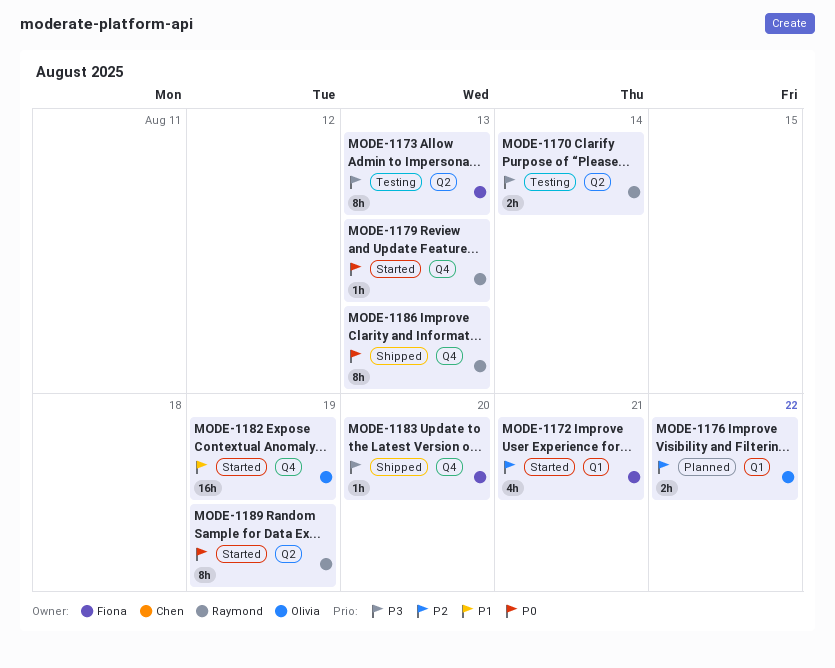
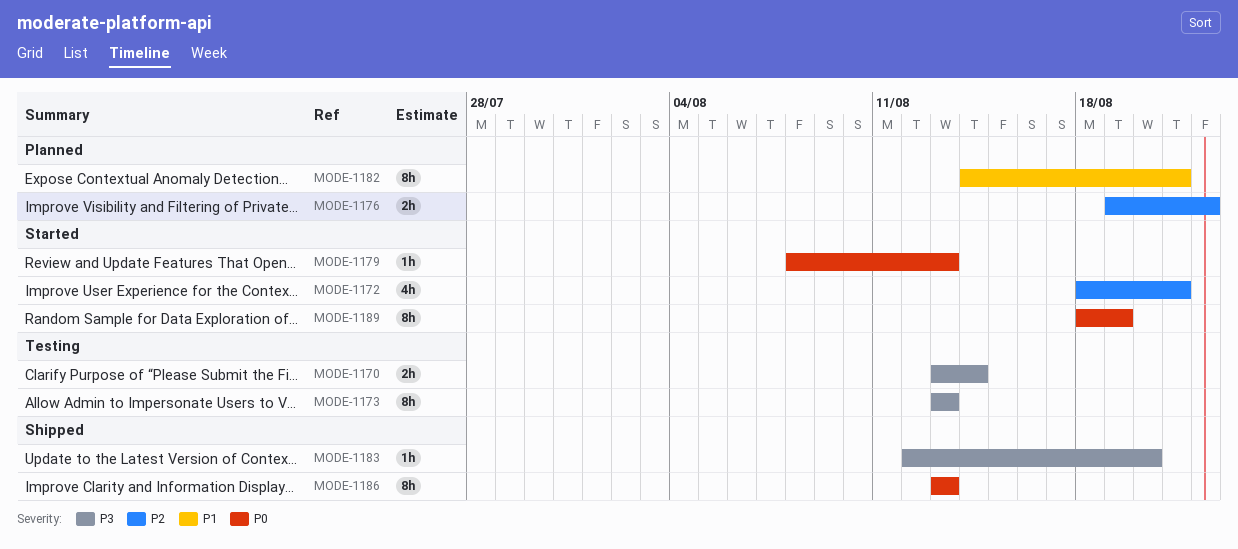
MODE-1182, status: Started -> Planned
MODE-1182, estimate: 16h -> 8h
MODE-1182, due: Aug 19 -> Aug 21

